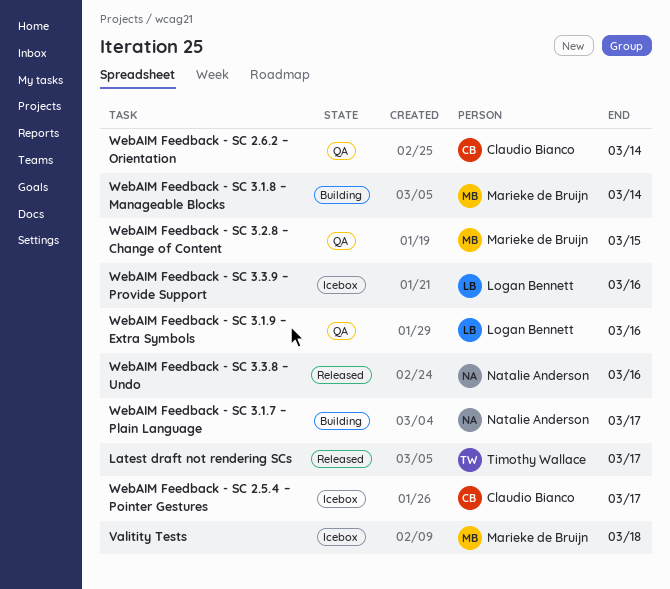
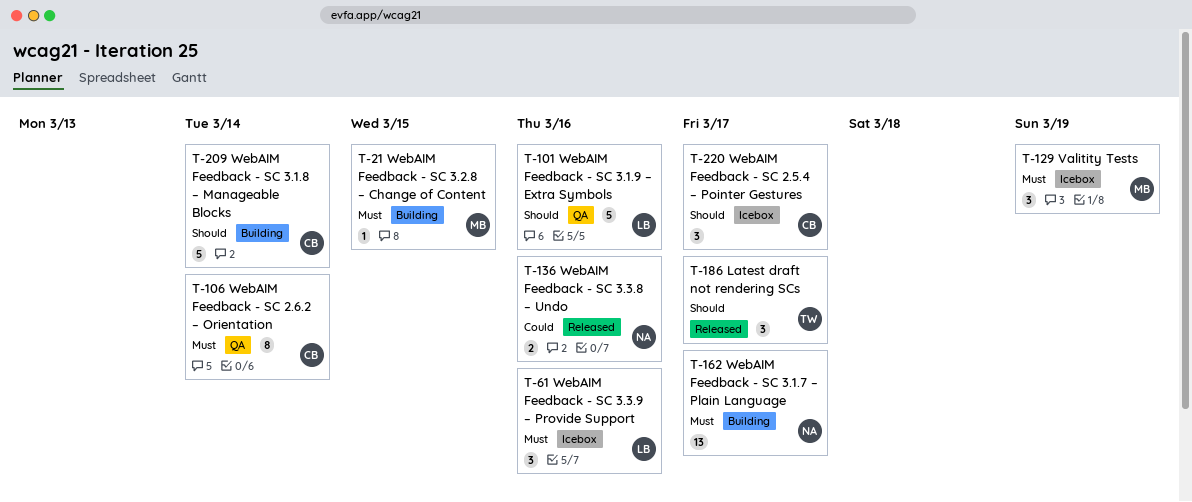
Valitity Tests, due: Mar 18 -> Mar 19
WebAIM Feedback - SC 3.1.8 – Manageable Blocks, owner: Marieke de Bruijn -> Claudio Bianco
WebAIM Feedback - SC 3.2.8 – Change of Content, status: QA -> Building

